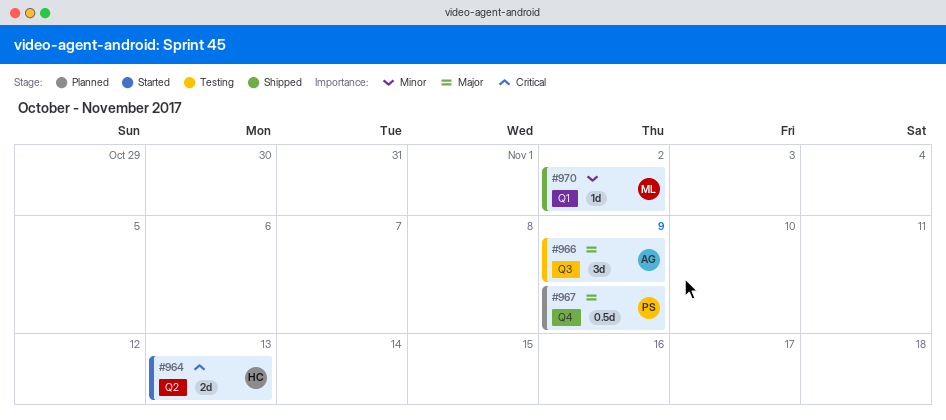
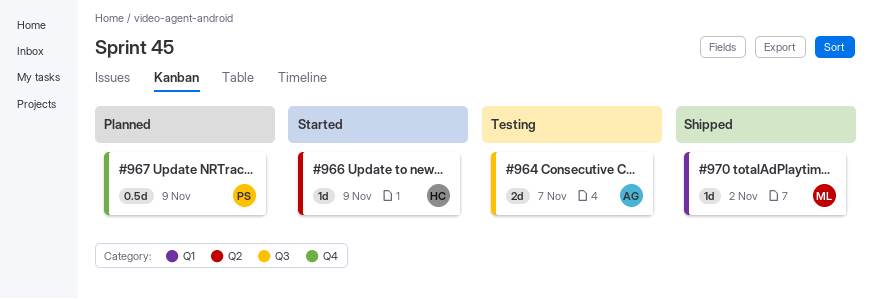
#964, status: Started -> Testing
#964, owner: HC -> AG
#964, label: Q2 -> Q3
#964, due: Nov 13 -> Nov 7
#966, status: Testing -> Started
#966, owner: AG -> HC
#966, label: Q3 -> Q2
#966, estimate: 3d -> 1d

